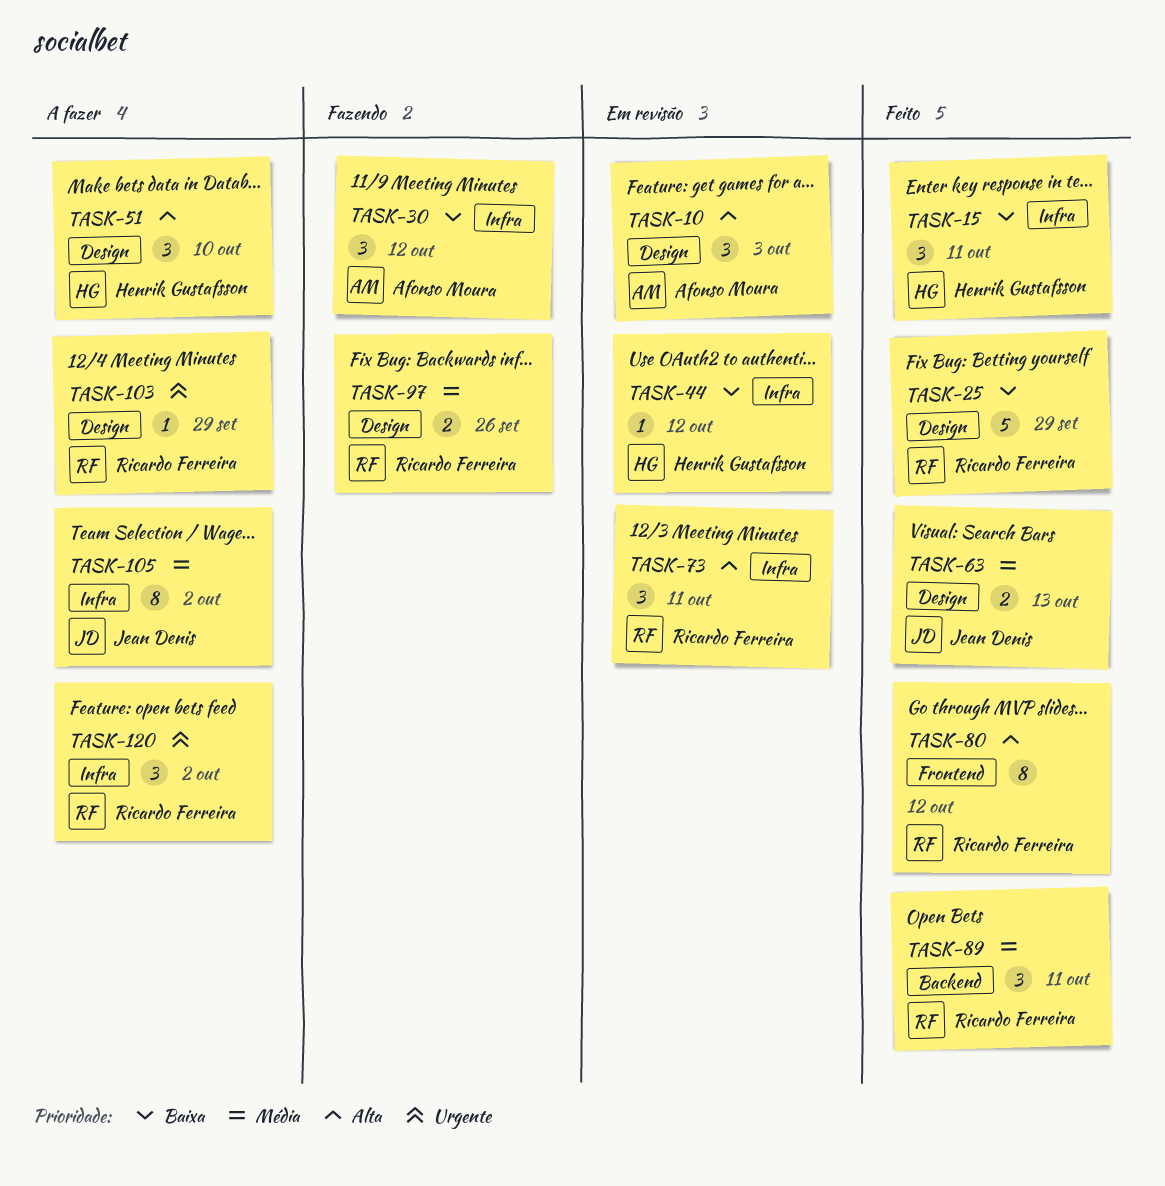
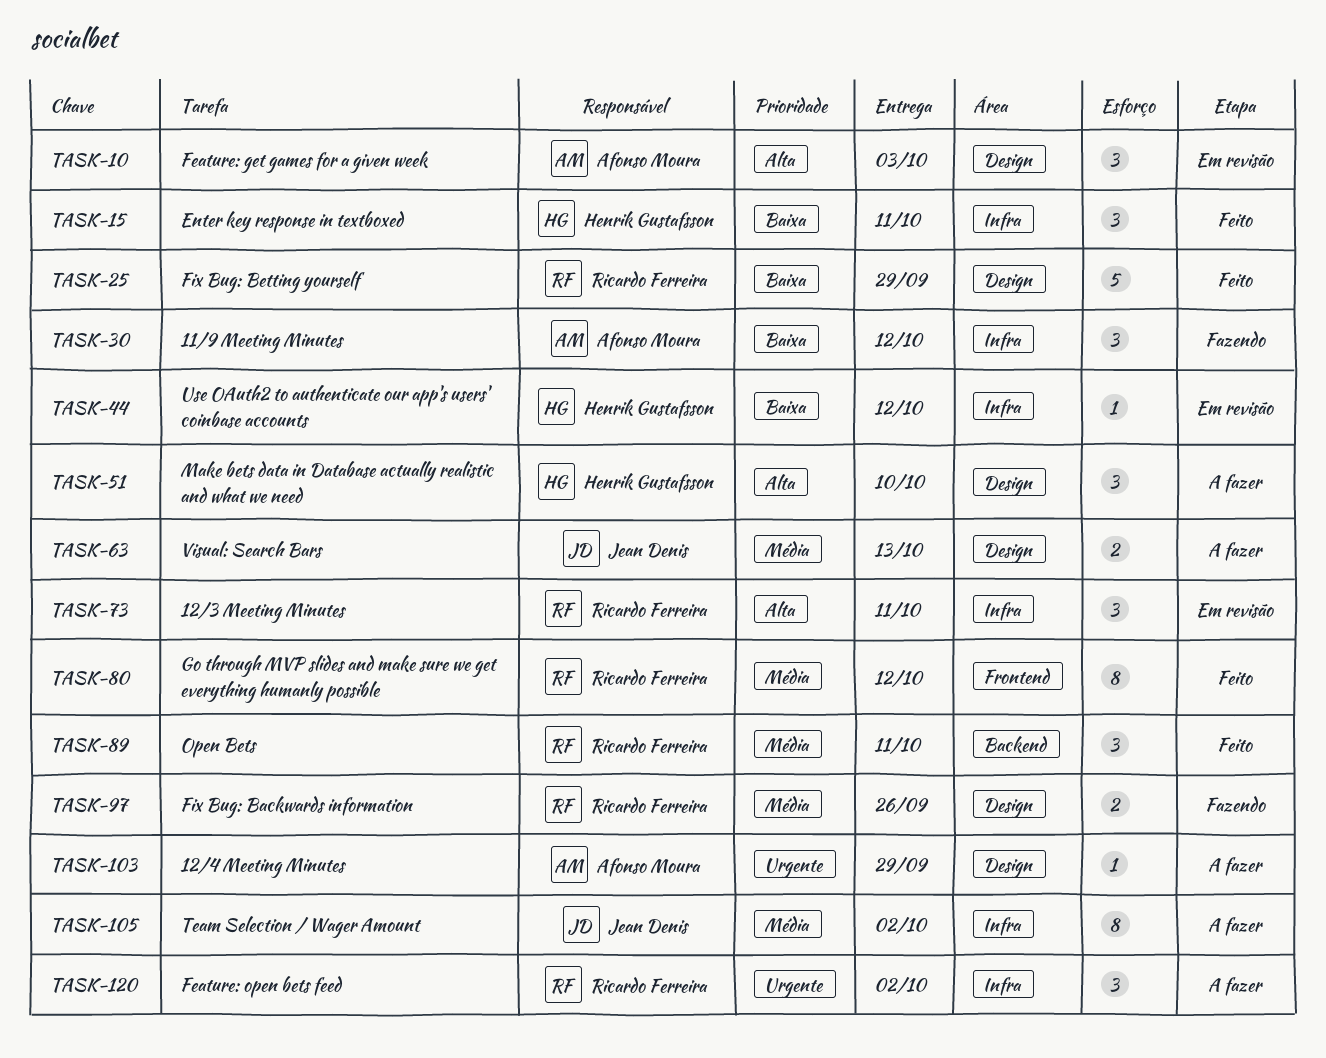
TASK-63, status: Feito -> A fazer
TASK-80, priority: Alta -> Média
TASK-103, owner: Ricardo Ferreira -> Afonso Moura

